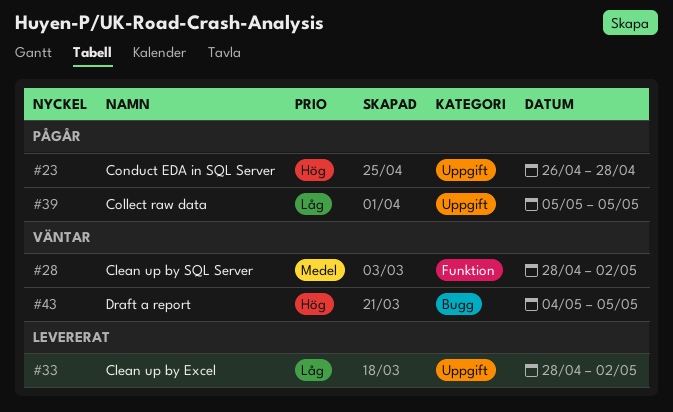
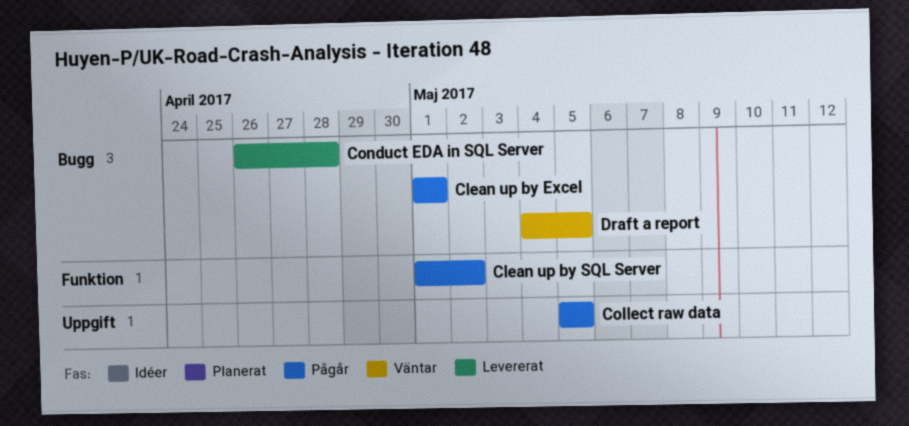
Clean up by Excel, status: Levererat -> Pågår
Clean up by Excel, label: Uppgift -> Bugg
Clean up by Excel, start: Apr 28 -> May 1
Clean up by Excel, due: May 2 -> May 1
Clean up by SQL Server, status: Väntar -> Pågår
Clean up by SQL Server, start: Apr 28 -> May 1
Conduct EDA in SQL Server, status: Pågår -> Levererat
Conduct EDA in SQL Server, label: Uppgift -> Bugg

